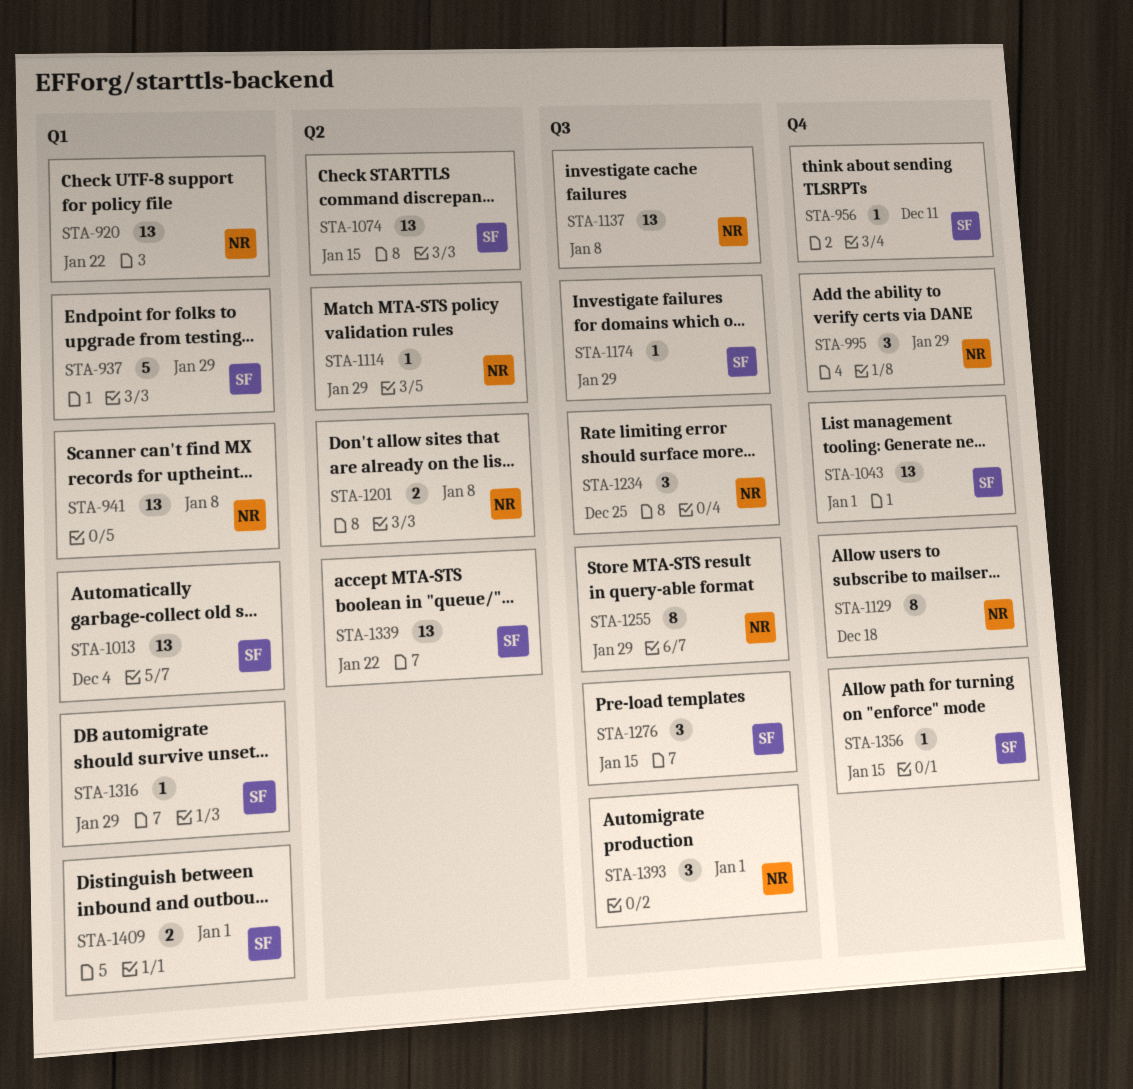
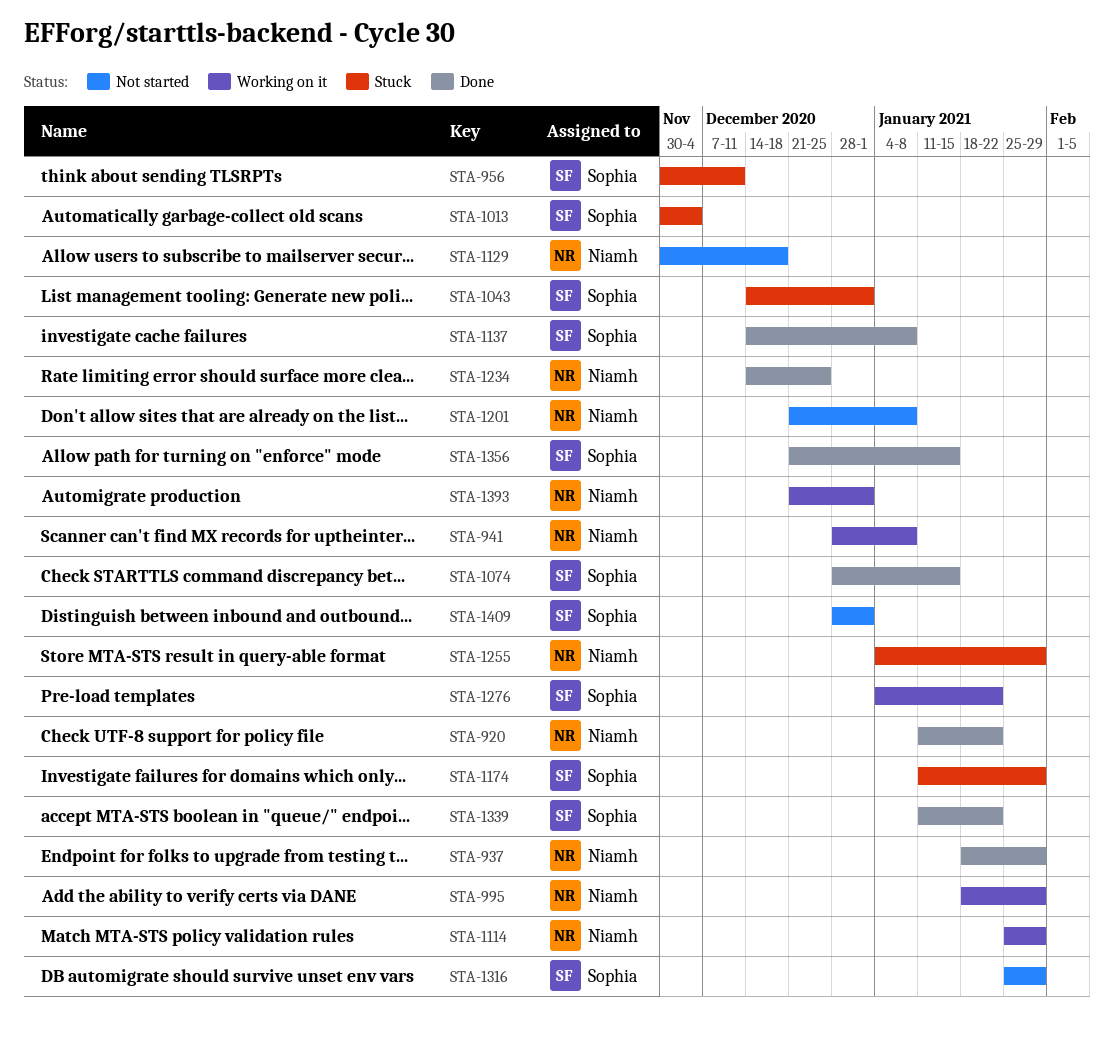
STA-937, owner: Sophia -> Niamh
STA-1137, owner: Niamh -> Sophia
STA-1276, due: Jan 15 -> Jan 22

